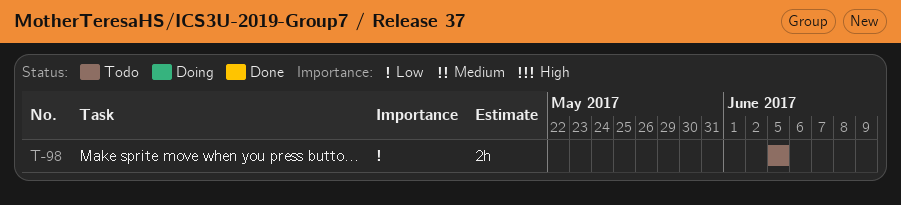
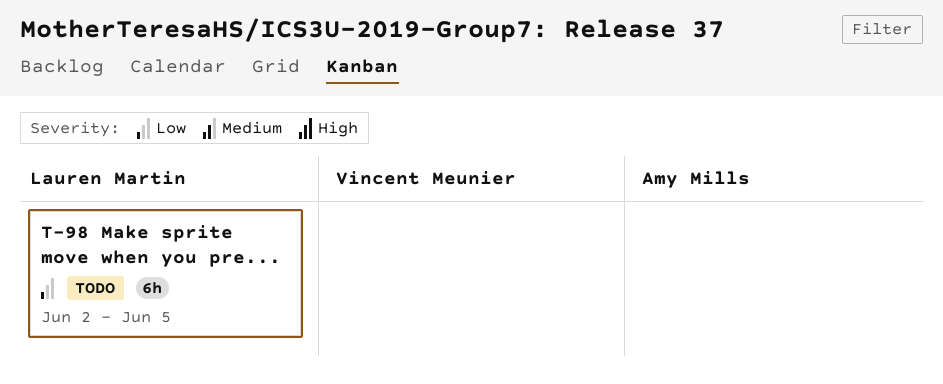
T-98, estimate: 2h -> 6h
T-98, start: Jun 5 -> Jun 2

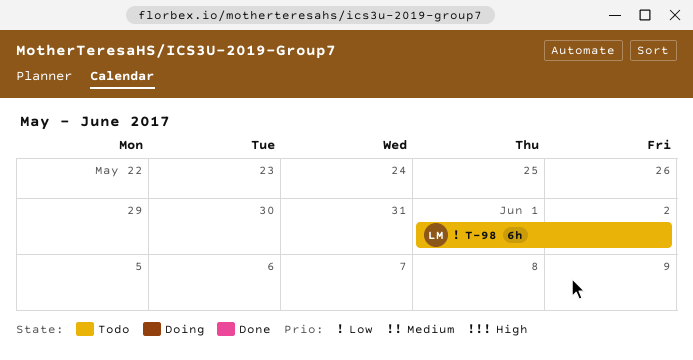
T-98, start: Jun 2 -> Jun 1
T-98, due: Jun 5 -> Jun 2

